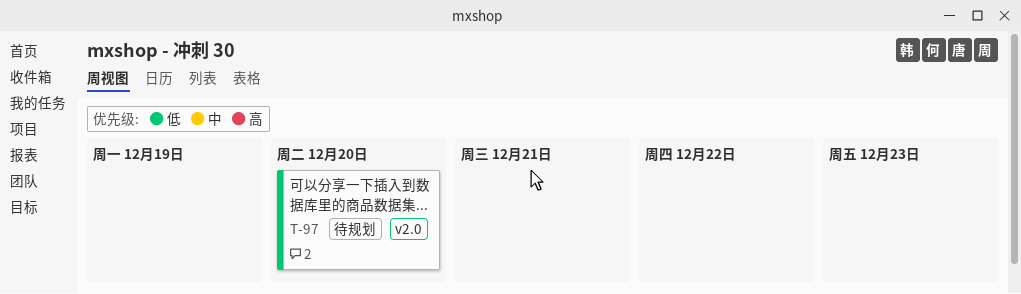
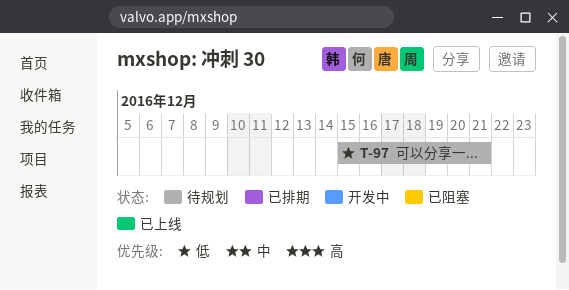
T-97, due: Dec 20 -> Dec 21

